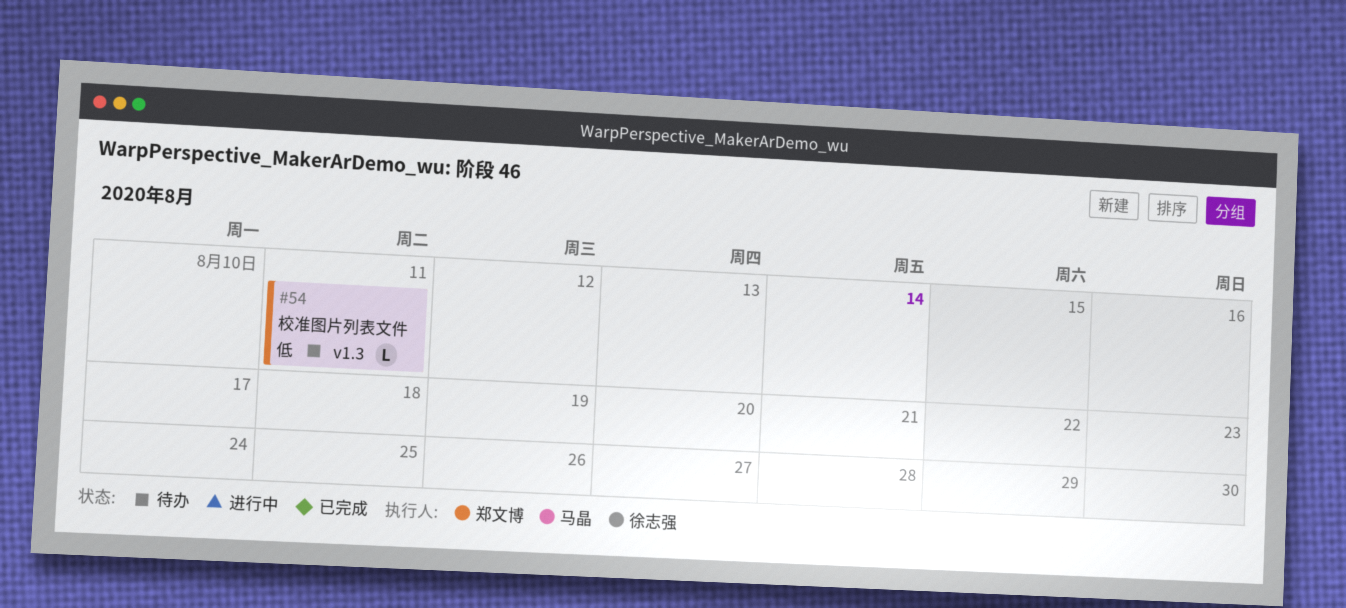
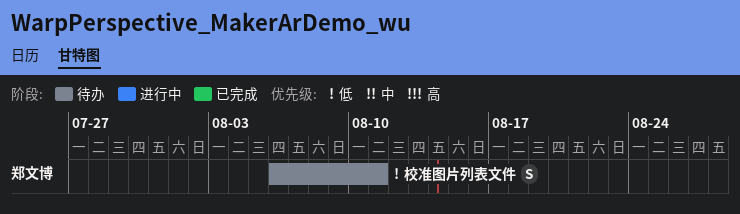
校准图片列表文件, estimate: L -> S

